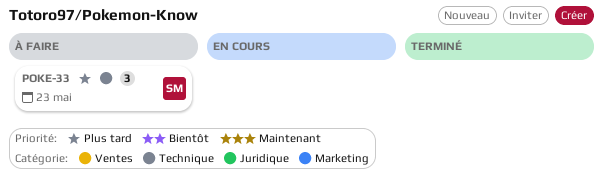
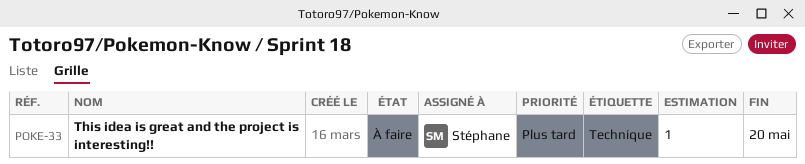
POKE-33, estimate: 3 -> 1
POKE-33, due: May 23 -> May 20

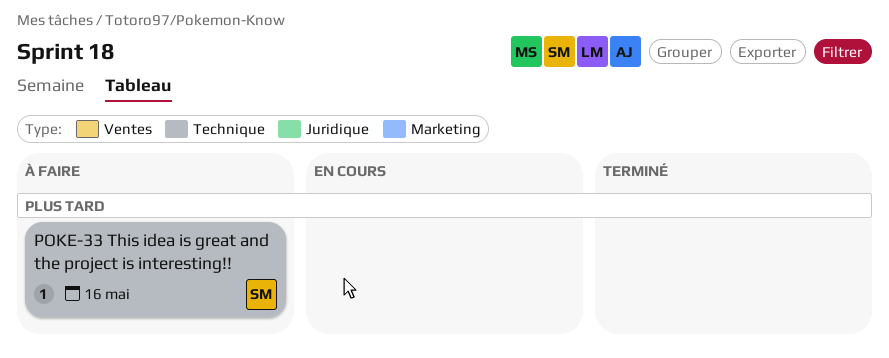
POKE-33, due: May 20 -> May 16

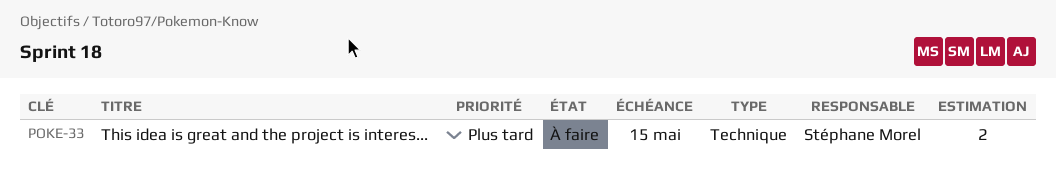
POKE-33, estimate: 1 -> 2
POKE-33, due: May 16 -> May 15

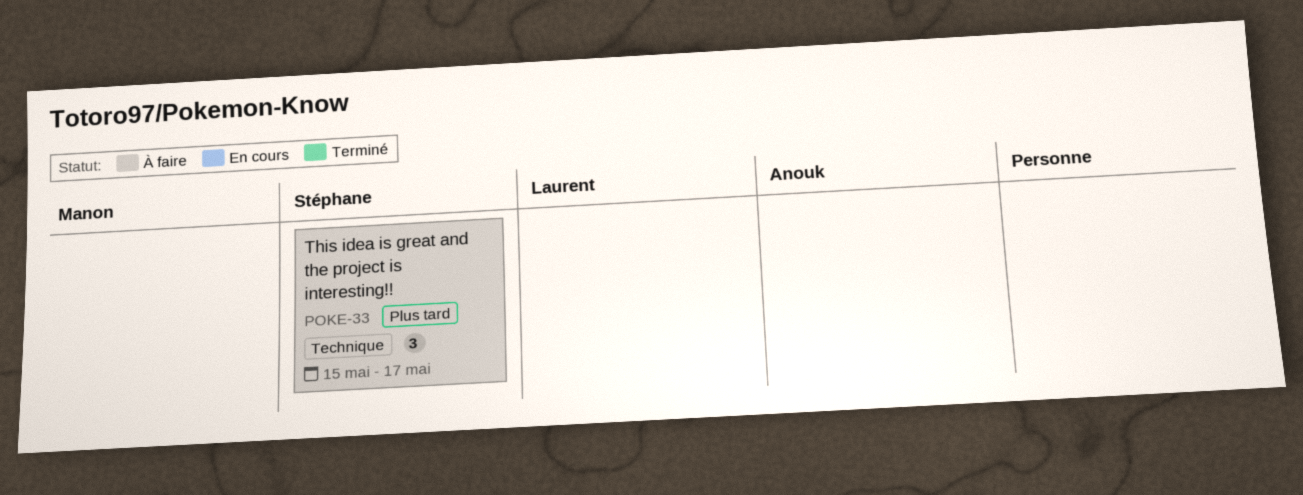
POKE-33, estimate: 2 -> 3
POKE-33, due: May 15 -> May 17

